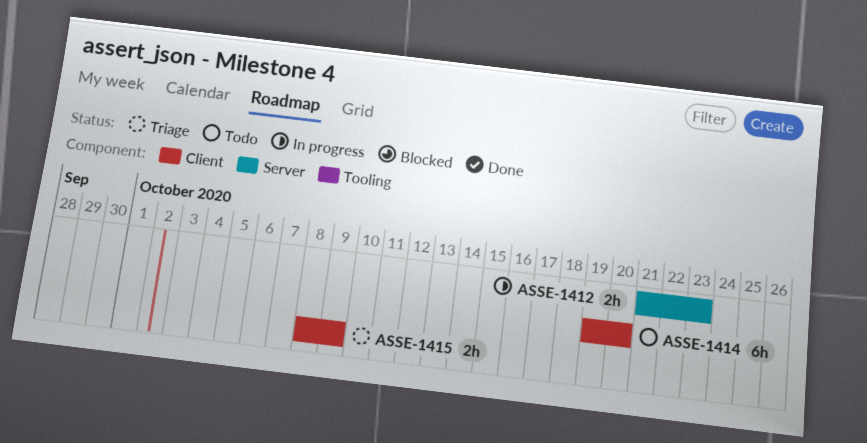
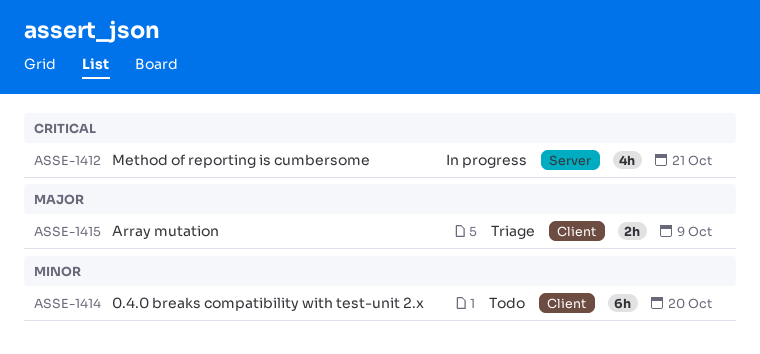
ASSE-1412, estimate: 2h -> 4h
ASSE-1412, due: Oct 23 -> Oct 21

